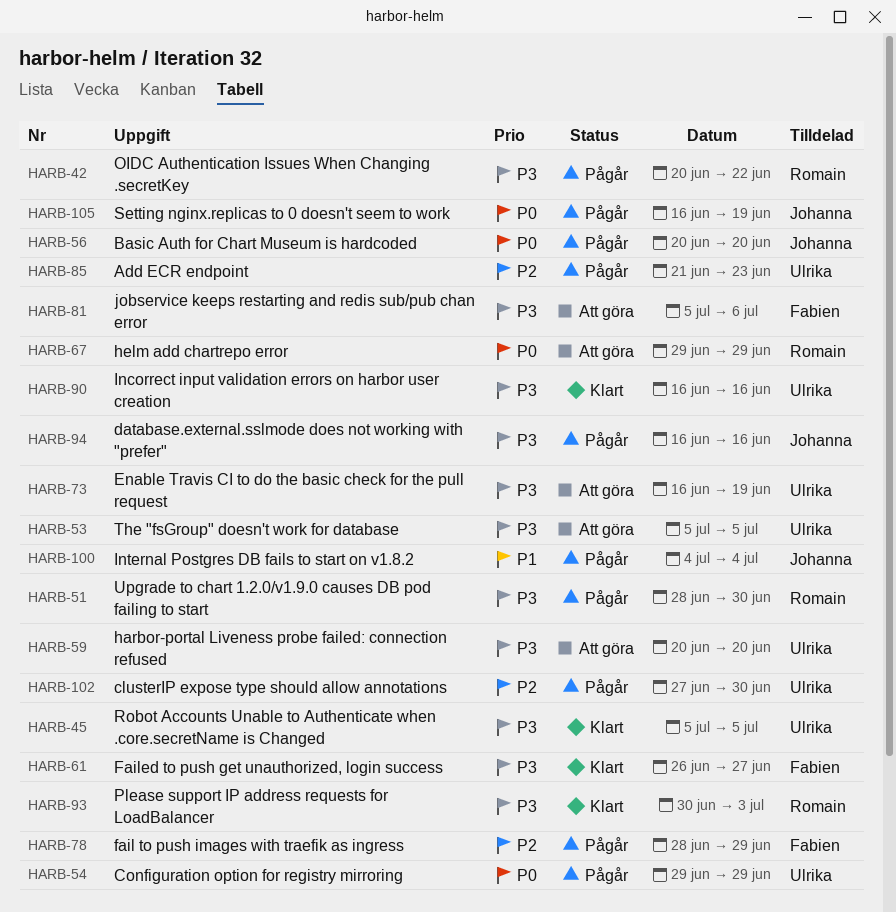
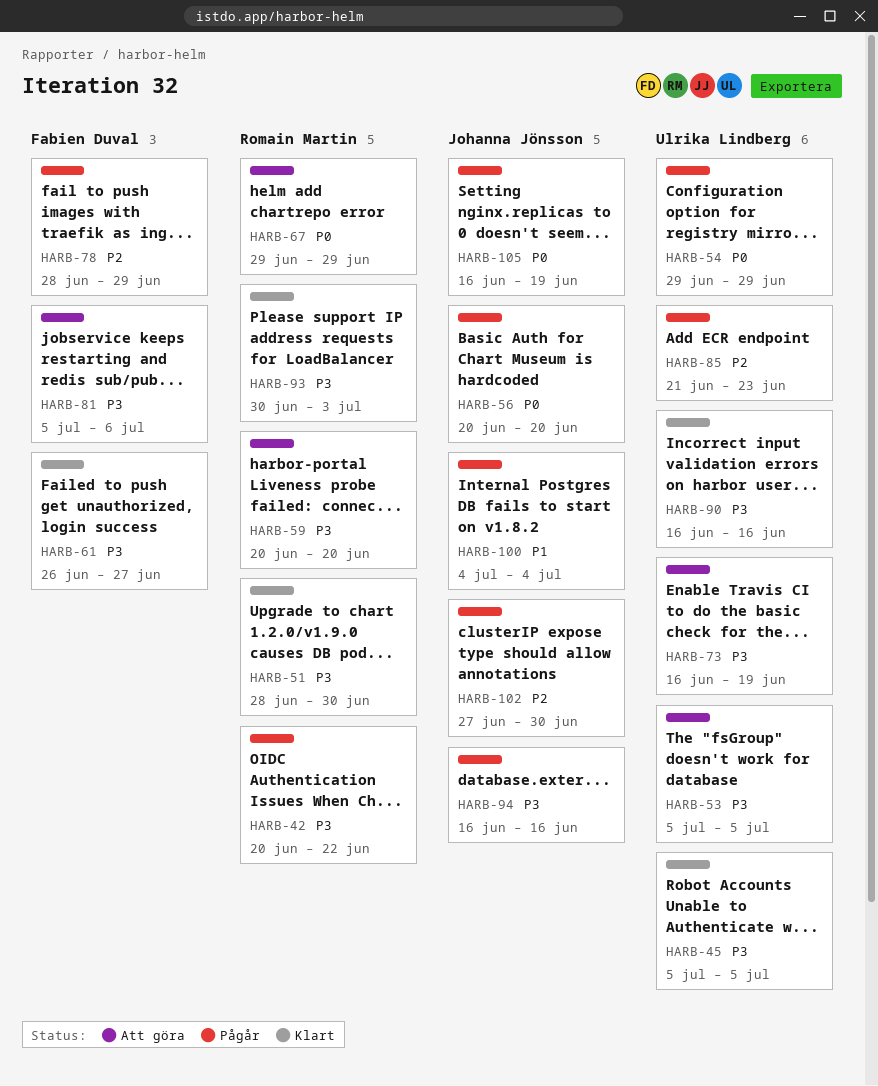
HARB-51, status: Pågår -> Klart
HARB-59, owner: Ulrika Lindberg -> Romain Martin
HARB-102, owner: Ulrika Lindberg -> Johanna Jönsson

